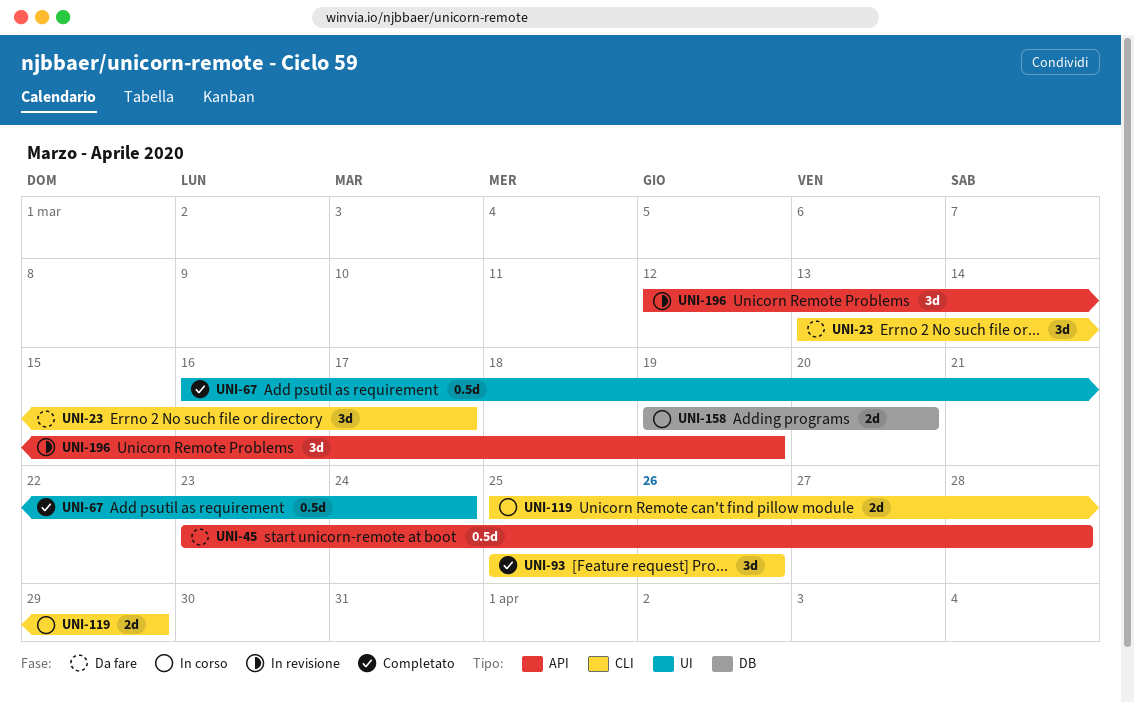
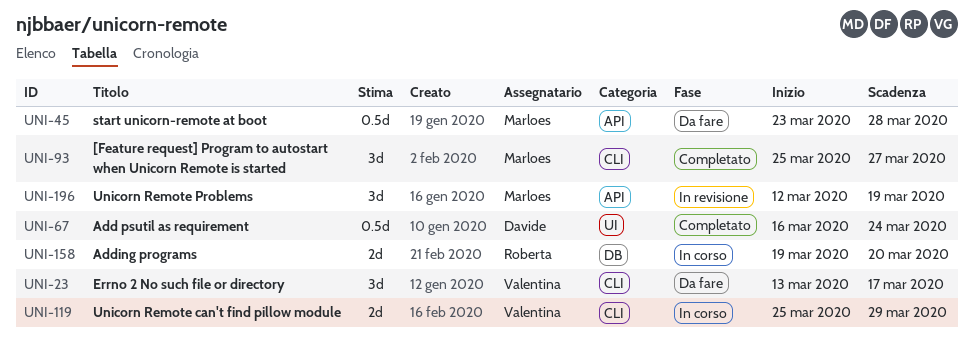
UNI-93, due: Mar 26 -> Mar 27

